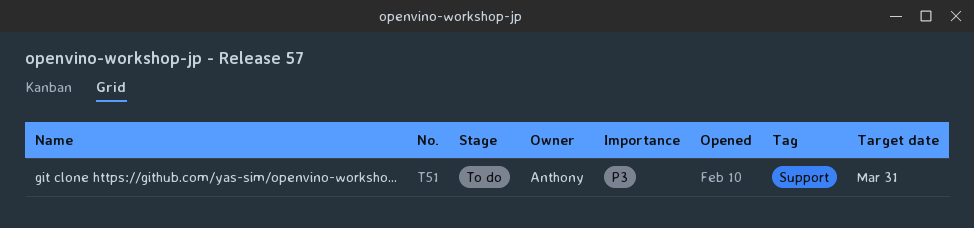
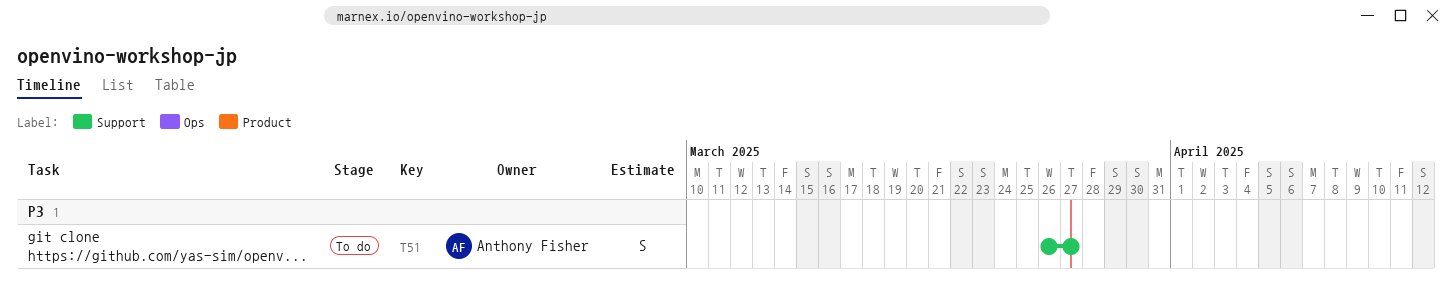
T51, due: Mar 31 -> Mar 27

